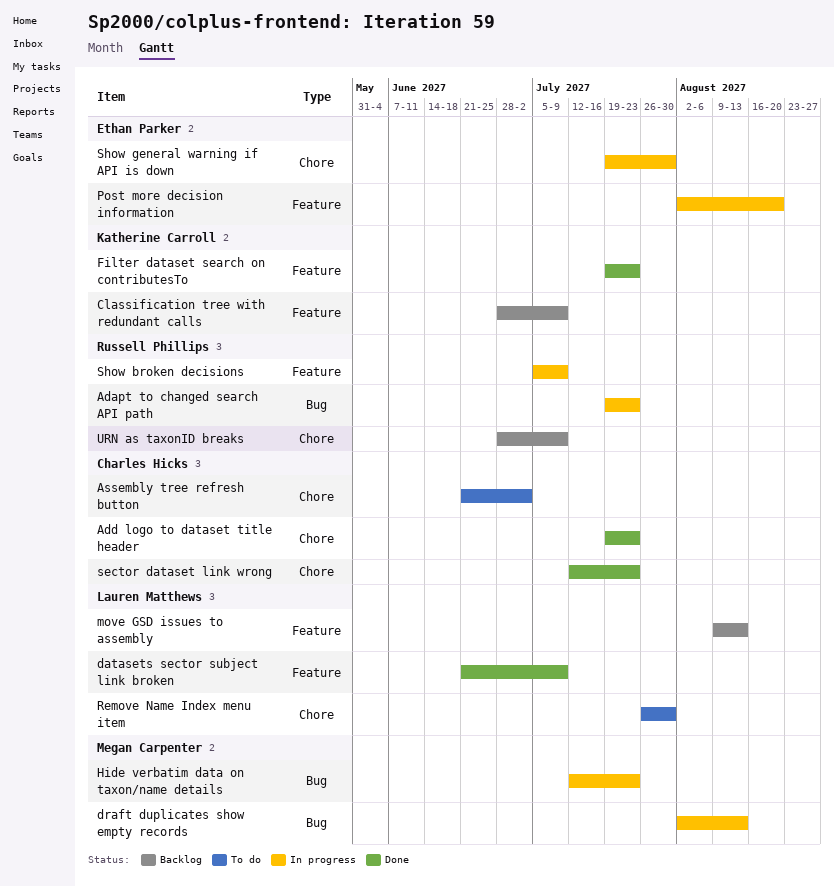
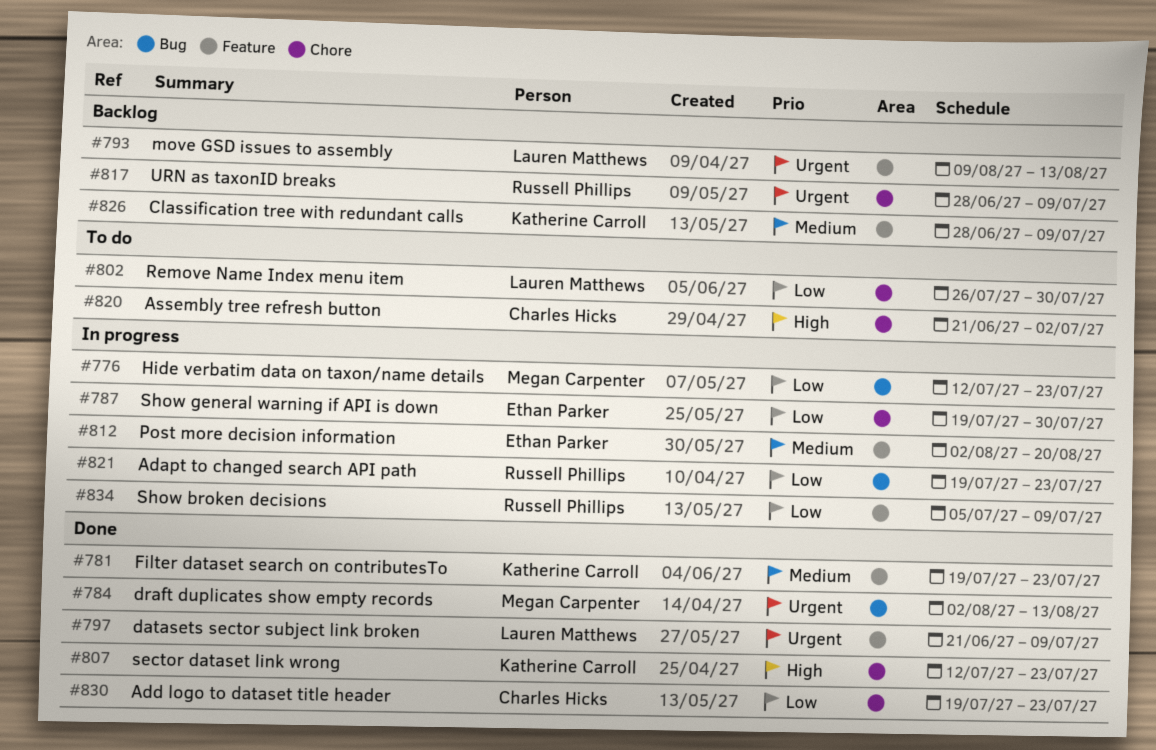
draft duplicates show empty records, status: In progress -> Done
sector dataset link wrong, owner: Charles Hicks -> Katherine Carroll

